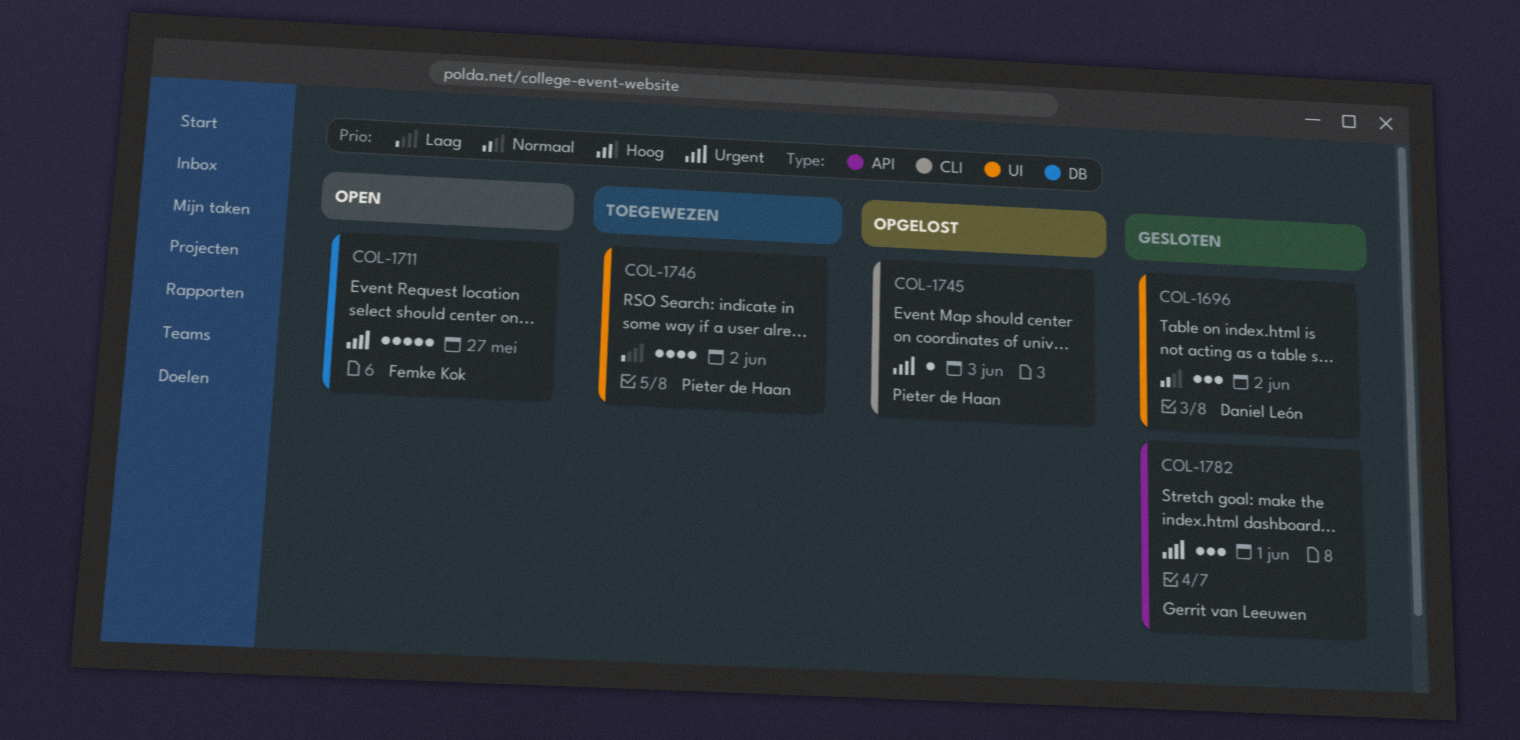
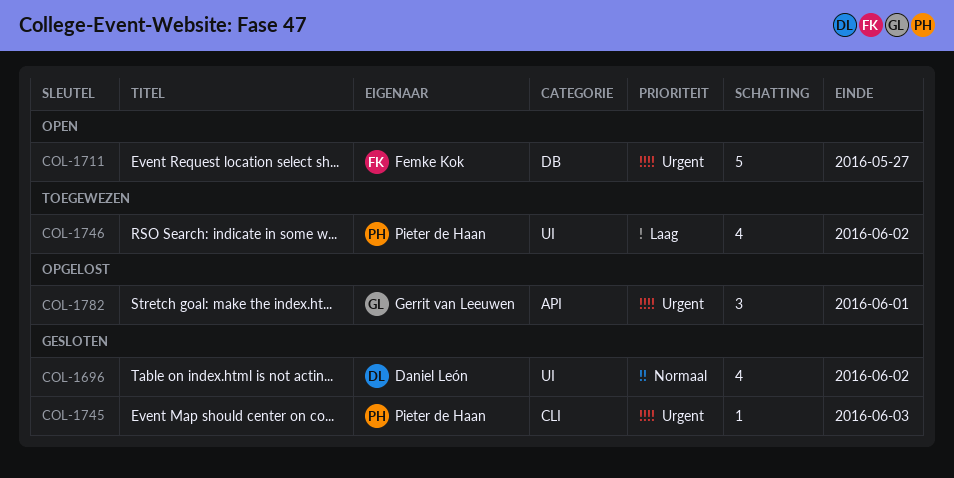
COL-1696, estimate: 3 -> 4
COL-1745, status: Opgelost -> Gesloten
COL-1782, status: Gesloten -> Opgelost

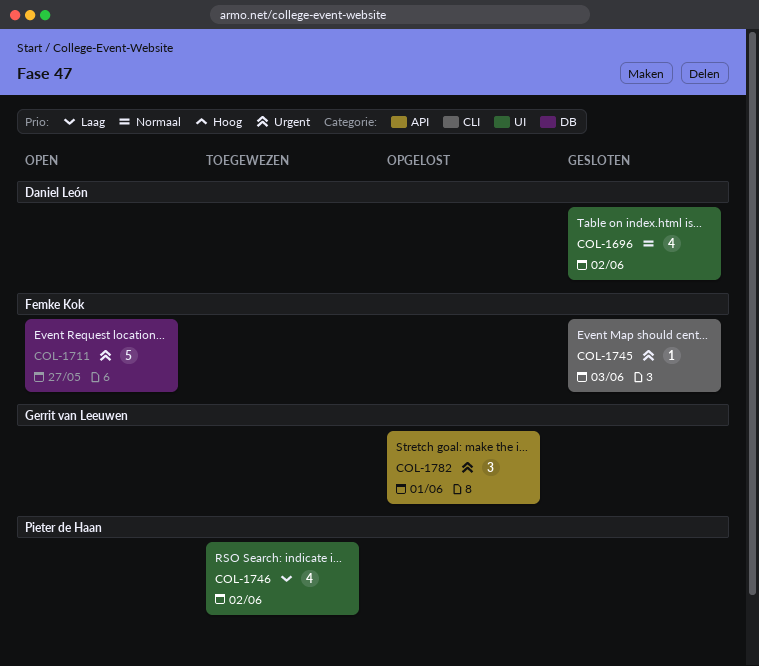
COL-1745, owner: Pieter de Haan -> Femke Kok

